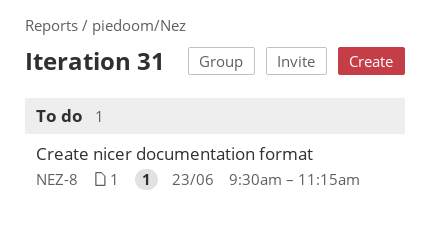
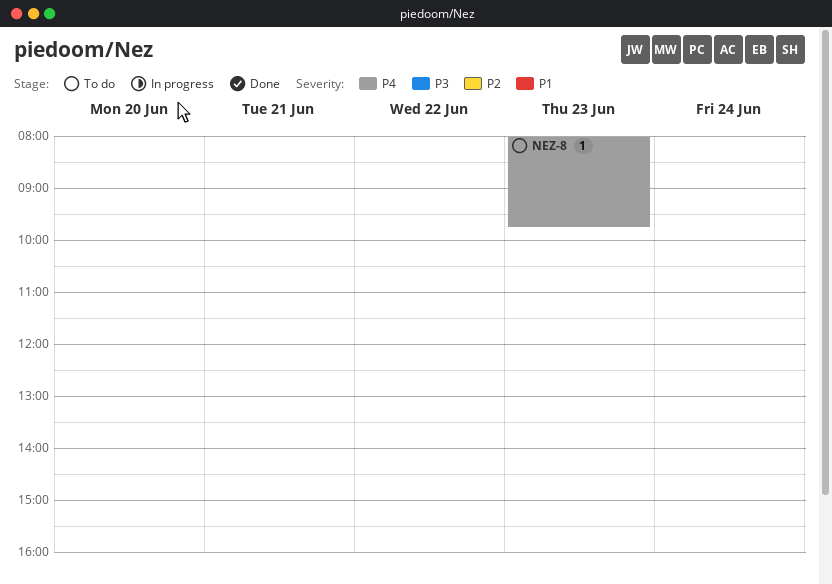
NEZ-8, begins: 09:30 -> 08:00
NEZ-8, ends: 11:15 -> 09:45

